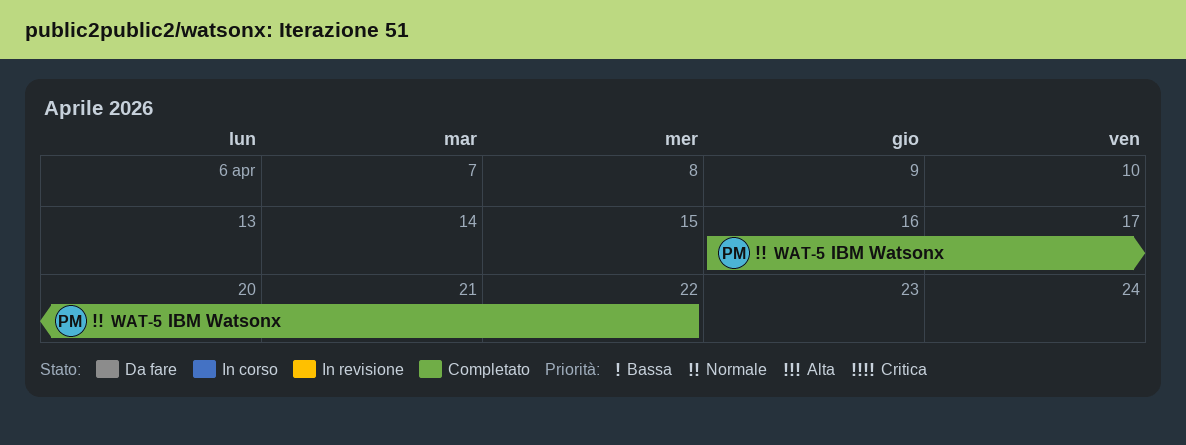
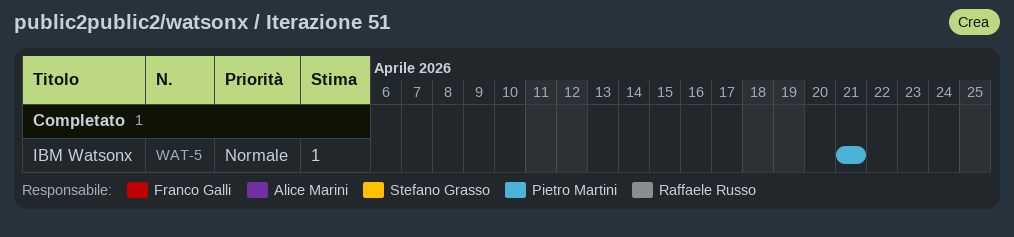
WAT-5, start: Apr 16 -> Apr 21
WAT-5, due: Apr 22 -> Apr 21

